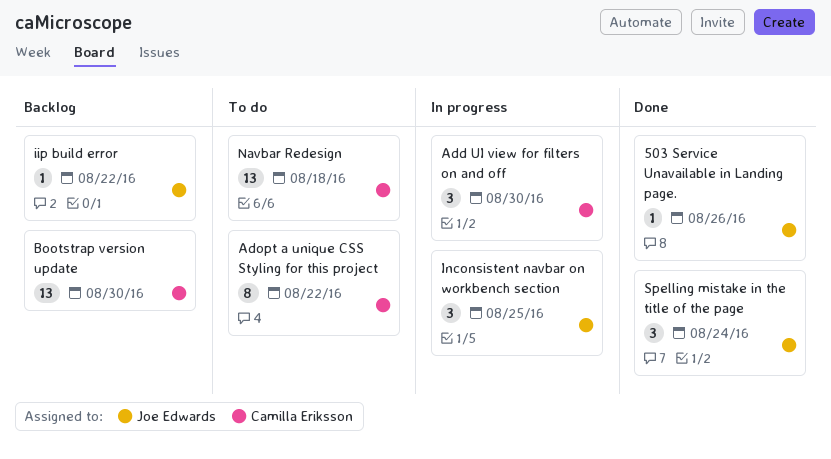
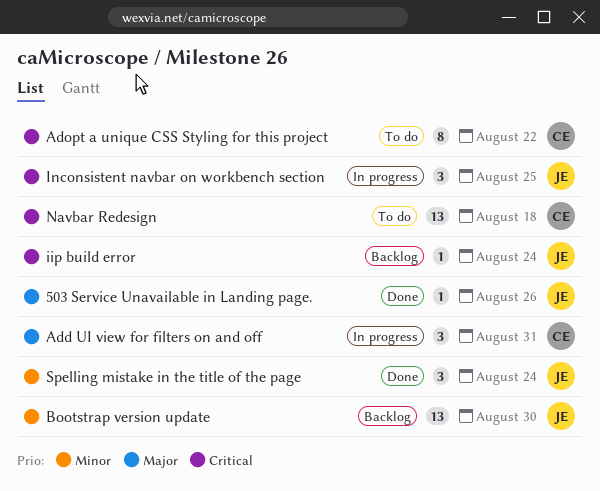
Add UI view for filters on and off, due: Aug 30 -> Aug 31
Bootstrap version update, owner: Camilla Eriksson -> Joe Edwards
iip build error, due: Aug 22 -> Aug 24

